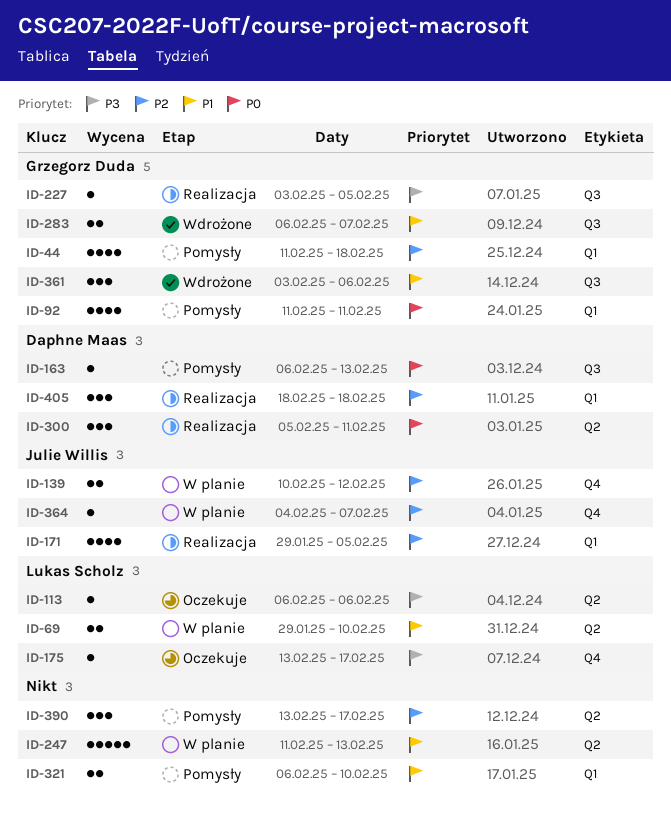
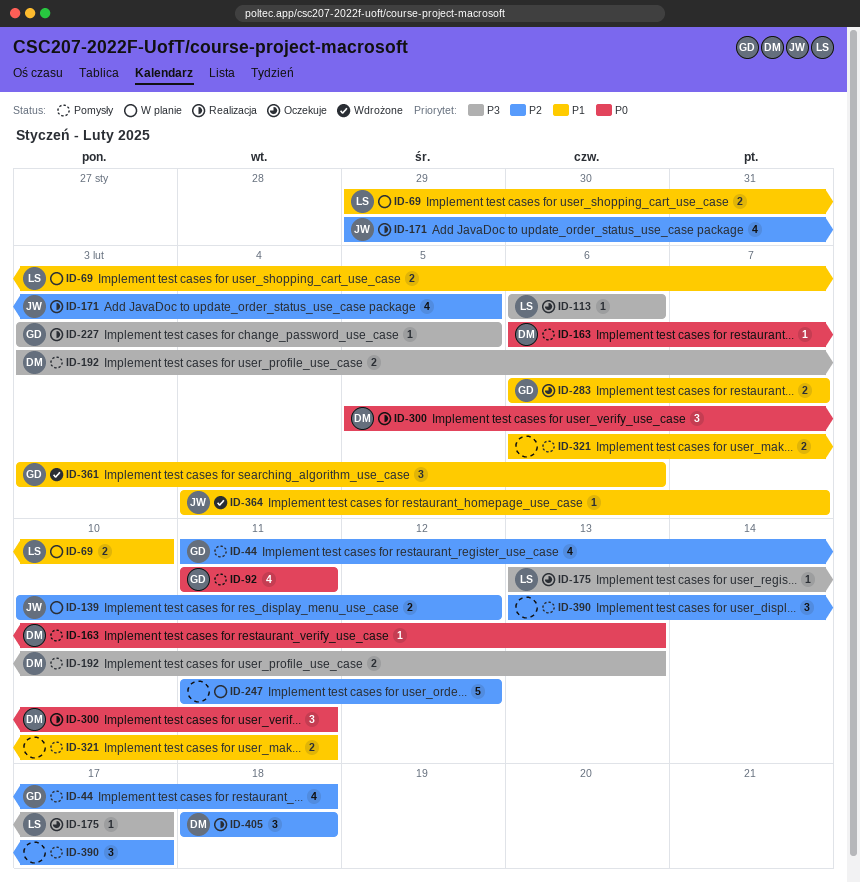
ID-192: none -> present
ID-247, priority: P1 -> P2
ID-247, due: Feb 13 -> Feb 12
ID-283, status: Wdrożone -> Oczekuje
ID-321, due: Feb 10 -> Feb 11
ID-364, status: W planie -> Wdrożone
ID-364, priority: P2 -> P1

